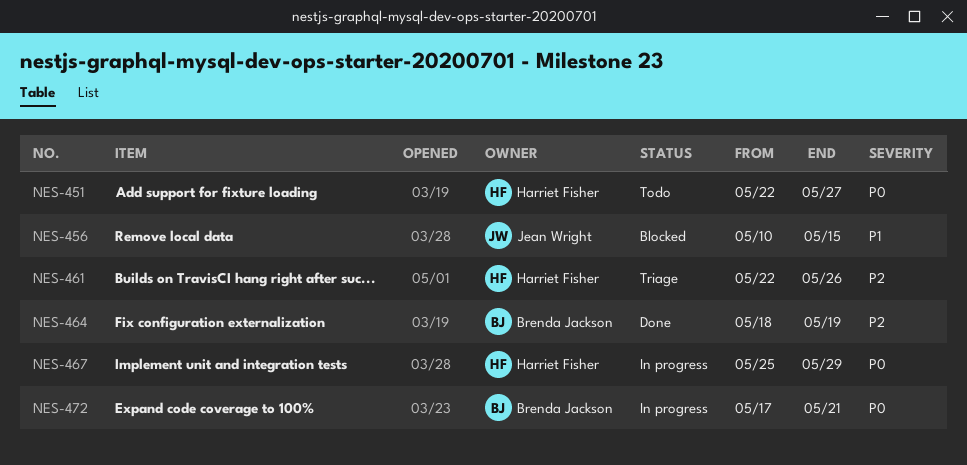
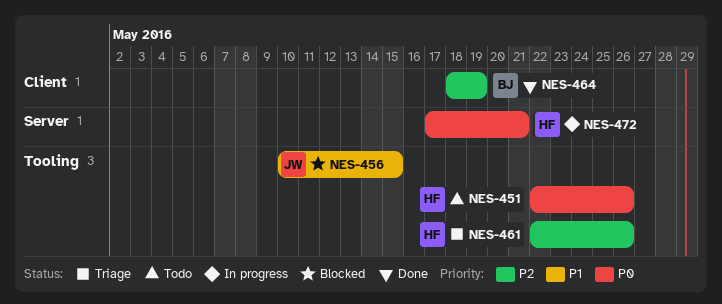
NES-451, due: May 27 -> May 26
NES-467: present -> none
NES-472, owner: Brenda Jackson -> Harriet Fisher

